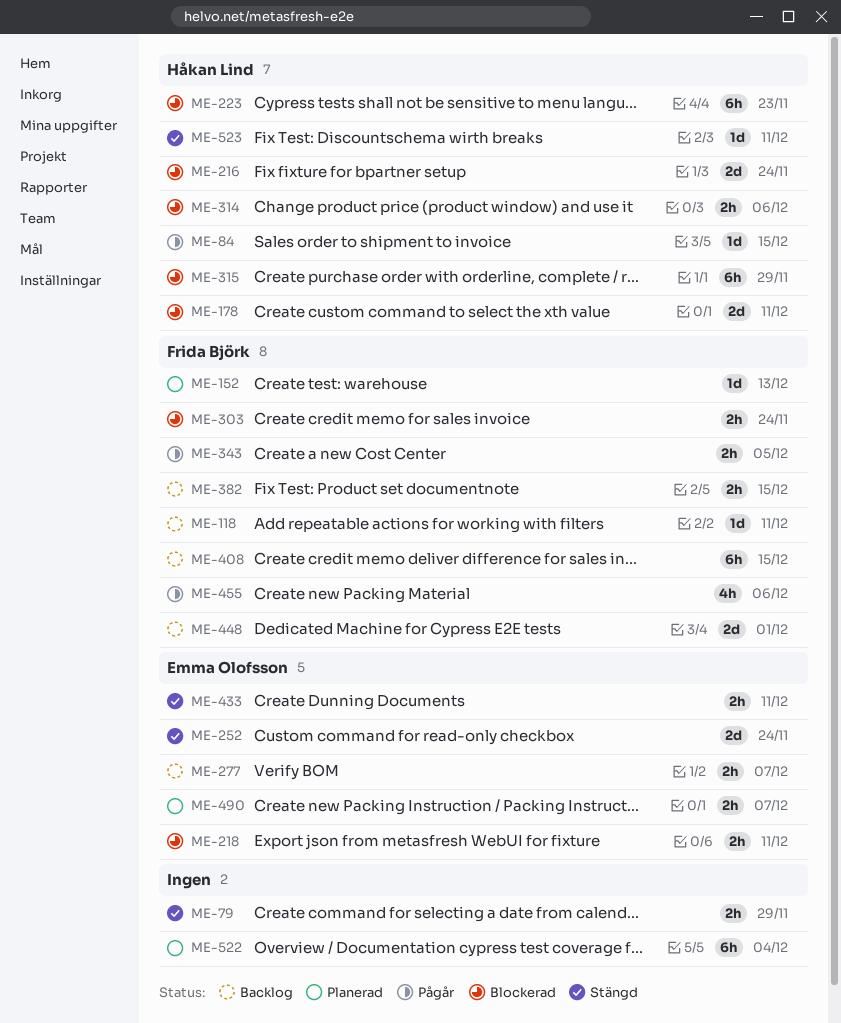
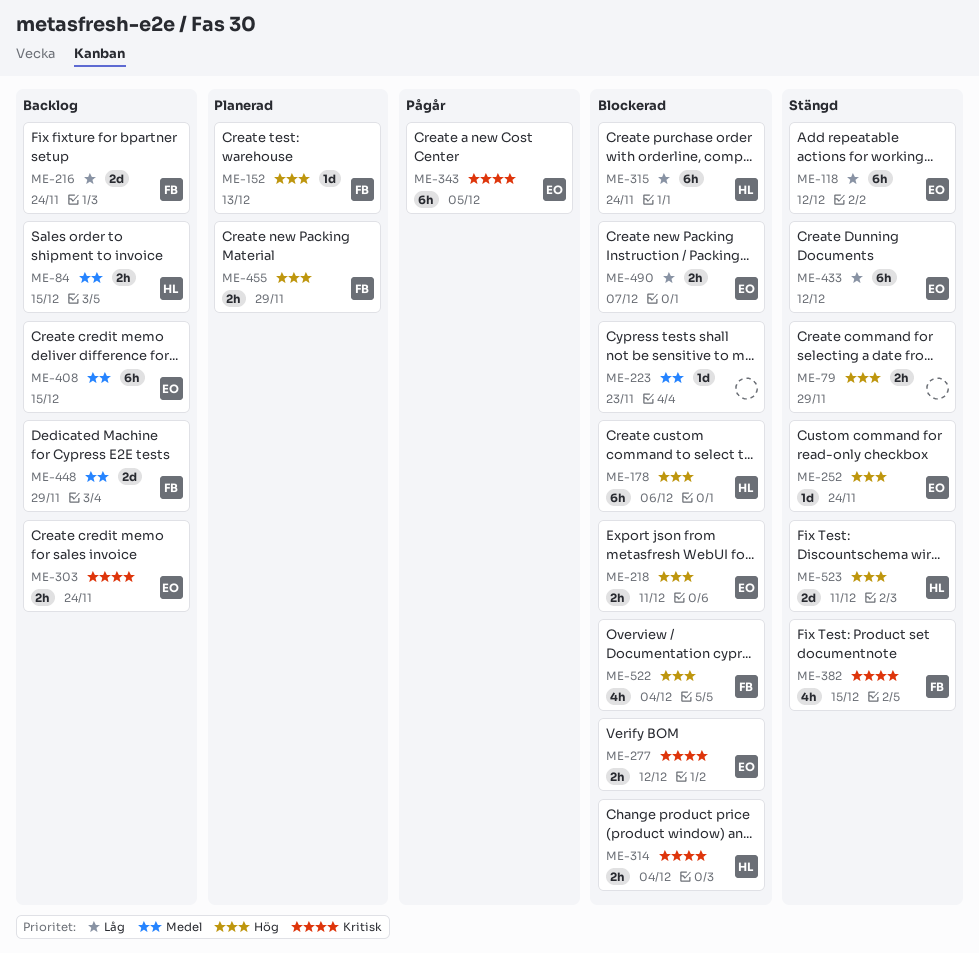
ME-84, status: Pågår -> Backlog
ME-84, estimate: 1d -> 2h
ME-118, status: Backlog -> Stängd
ME-118, owner: Frida Björk -> Emma Olofsson
ME-118, estimate: 1d -> 6h
ME-118, due: Dec 11 -> Dec 12
ME-178, estimate: 2d -> 6h
ME-178, due: Dec 11 -> Dec 6
ME-216, status: Blockerad -> Backlog
ME-216, owner: Håkan Lind -> Frida Björk
ME-223, owner: Håkan Lind -> none
ME-223, estimate: 6h -> 1d
ME-252, estimate: 2d -> 1d
ME-277, status: Backlog -> Blockerad
ME-277, due: Dec 7 -> Dec 12
ME-303, status: Blockerad -> Backlog
ME-303, owner: Frida Björk -> Emma Olofsson
ME-314, due: Dec 6 -> Dec 4
ME-315, due: Nov 29 -> Nov 24
ME-343, owner: Frida Björk -> Emma Olofsson
ME-343, estimate: 2h -> 6h
ME-382, status: Backlog -> Stängd
ME-382, estimate: 2h -> 4h
ME-408, owner: Frida Björk -> Emma Olofsson
ME-433, estimate: 2h -> 6h
ME-433, due: Dec 11 -> Dec 12
ME-448, due: Dec 1 -> Nov 29
ME-455, status: Pågår -> Planerad
ME-455, estimate: 4h -> 2h
ME-455, due: Dec 6 -> Nov 29
ME-490, status: Planerad -> Blockerad
ME-522, status: Planerad -> Blockerad
ME-522, owner: none -> Frida Björk
ME-522, estimate: 6h -> 4h
ME-523, estimate: 1d -> 2d

